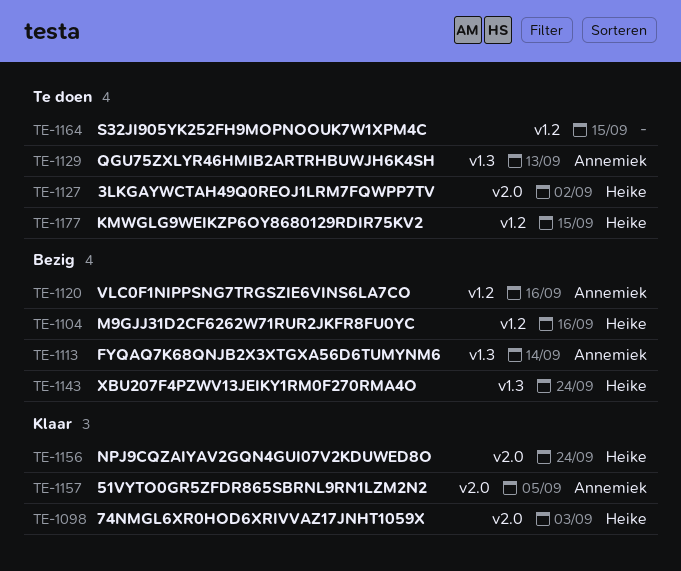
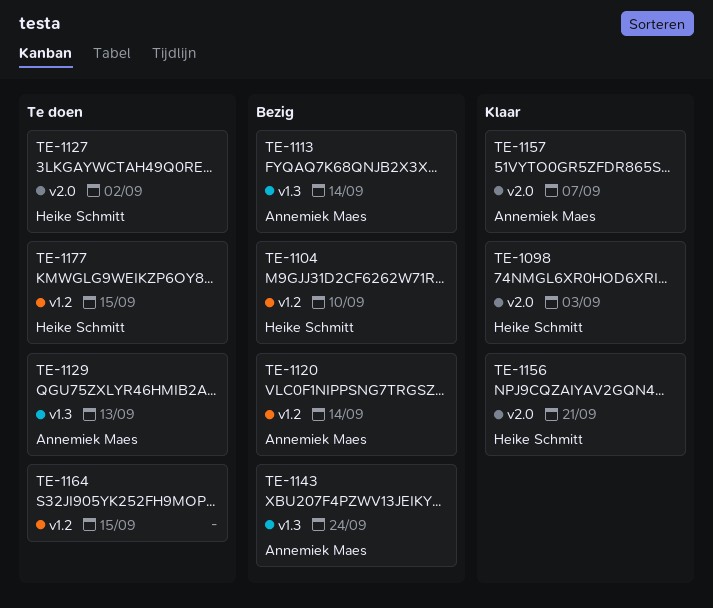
TE-1104, due: Sep 16 -> Sep 10
TE-1120, due: Sep 16 -> Sep 14
TE-1143, owner: Heike Schmitt -> Annemiek Maes
TE-1156, due: Sep 24 -> Sep 21
TE-1157, due: Sep 5 -> Sep 7

